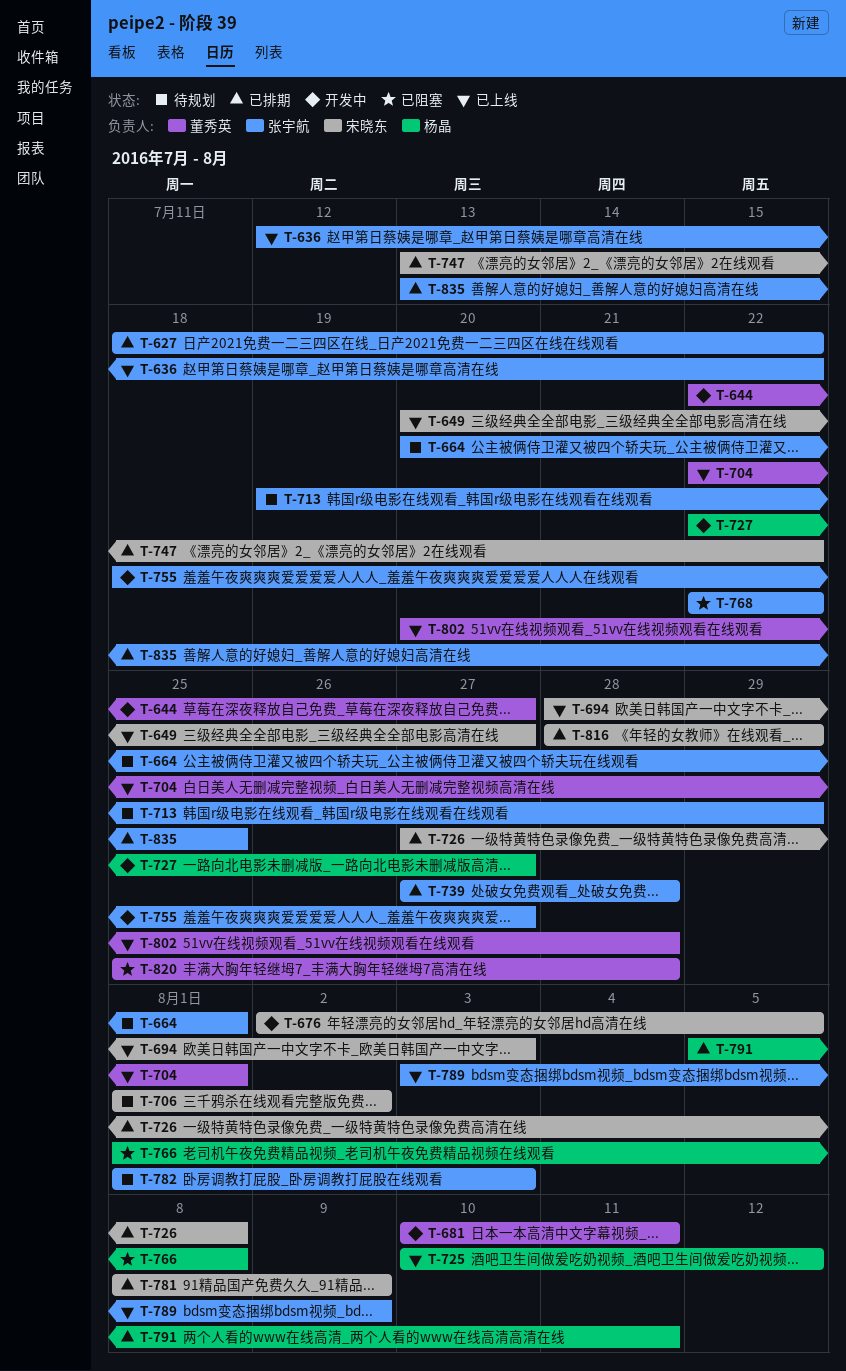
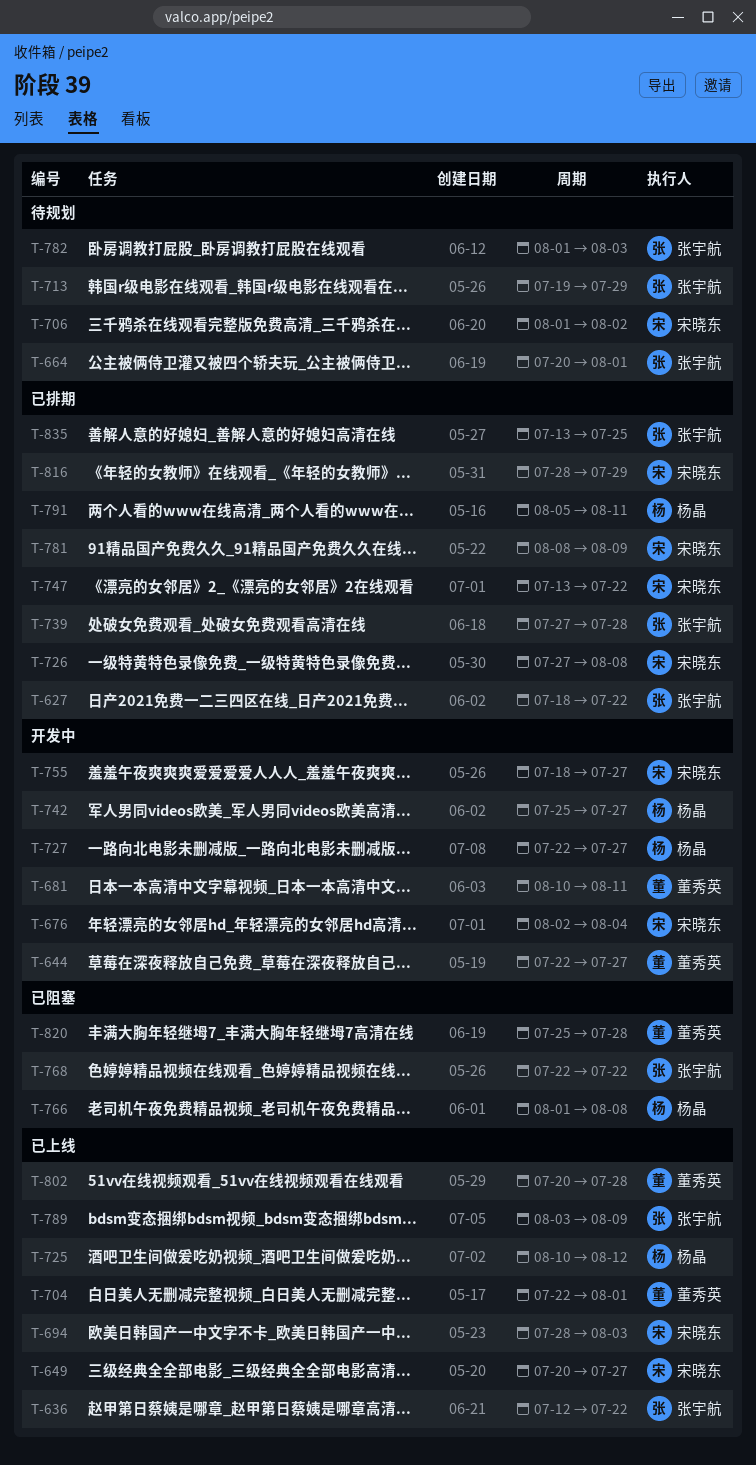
T-676, due: Aug 5 -> Aug 4
T-742: none -> present
T-755, owner: 张宇航 -> 宋晓东

